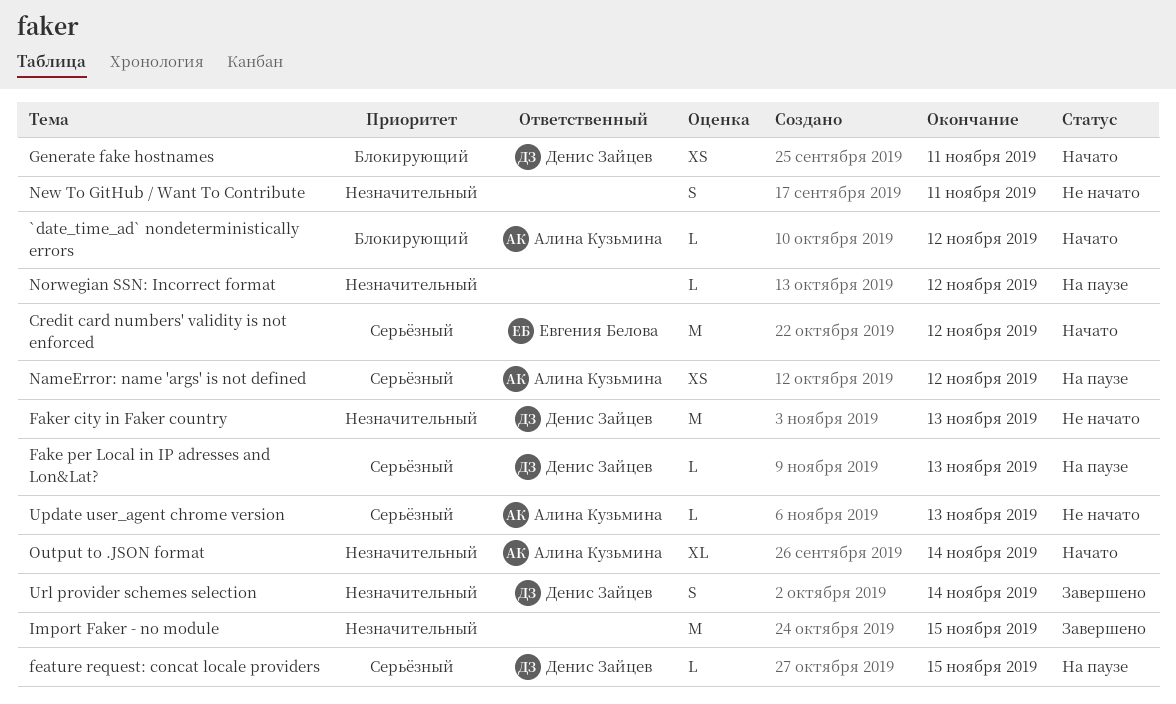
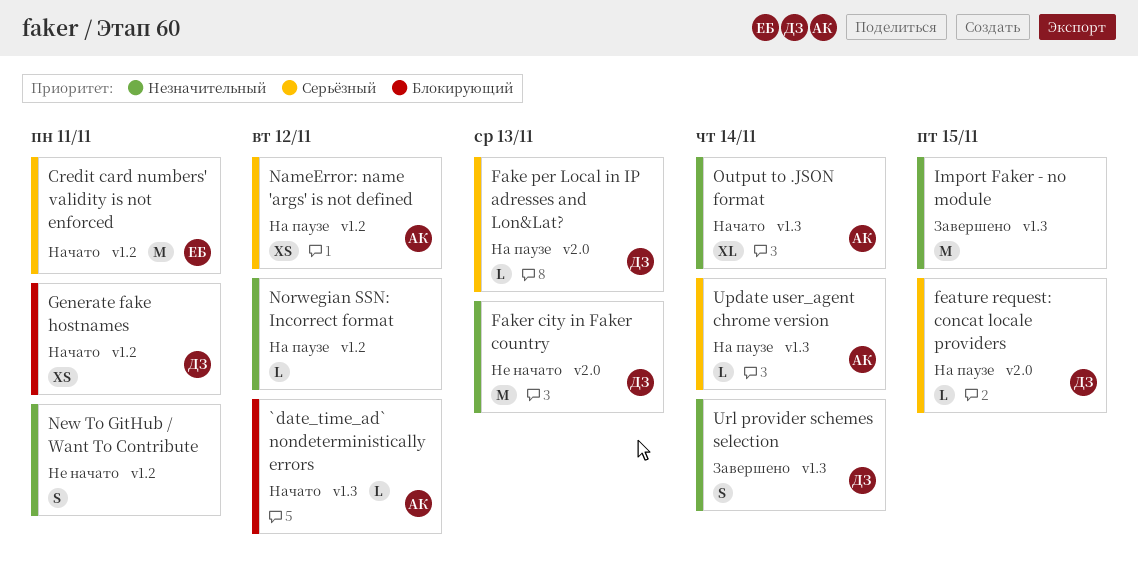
Credit card numbers' validity is not enforced, due: Nov 12 -> Nov 11
Update user_agent chrome version, status: Не начато -> На паузе
Update user_agent chrome version, due: Nov 13 -> Nov 14

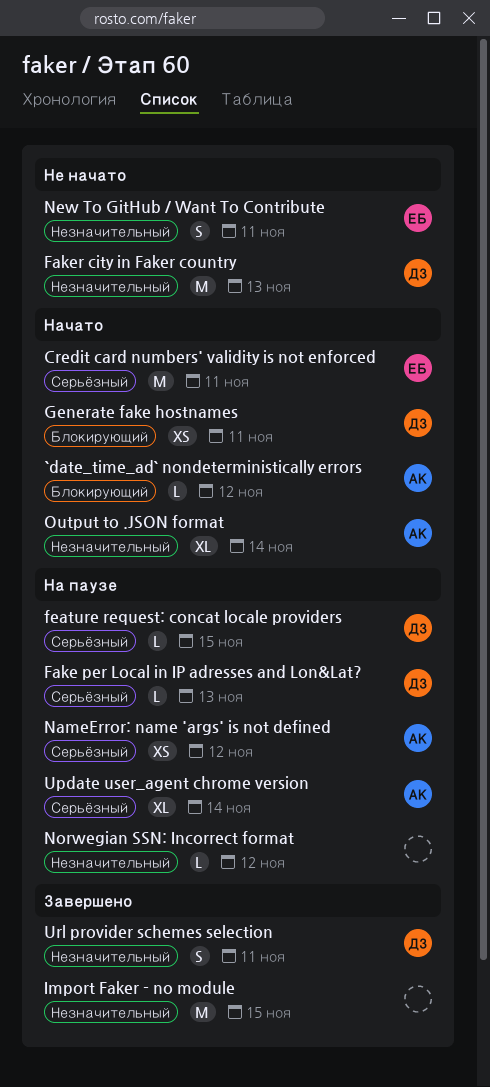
New To GitHub / Want To Contribute, owner: none -> ЕБ
Update user_agent chrome version, estimate: L -> XL
Url provider schemes selection, due: Nov 14 -> Nov 11

